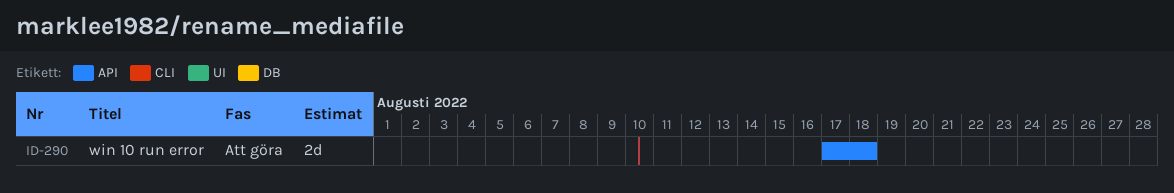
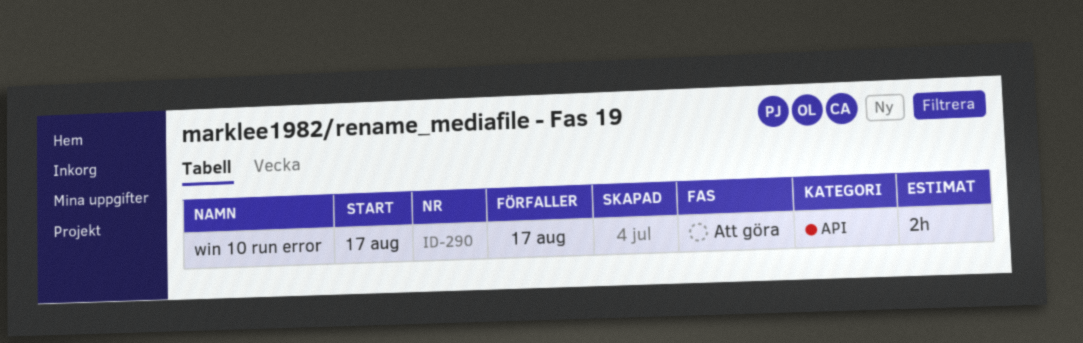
ID-290, estimate: 2d -> 2h
ID-290, due: Aug 18 -> Aug 17

